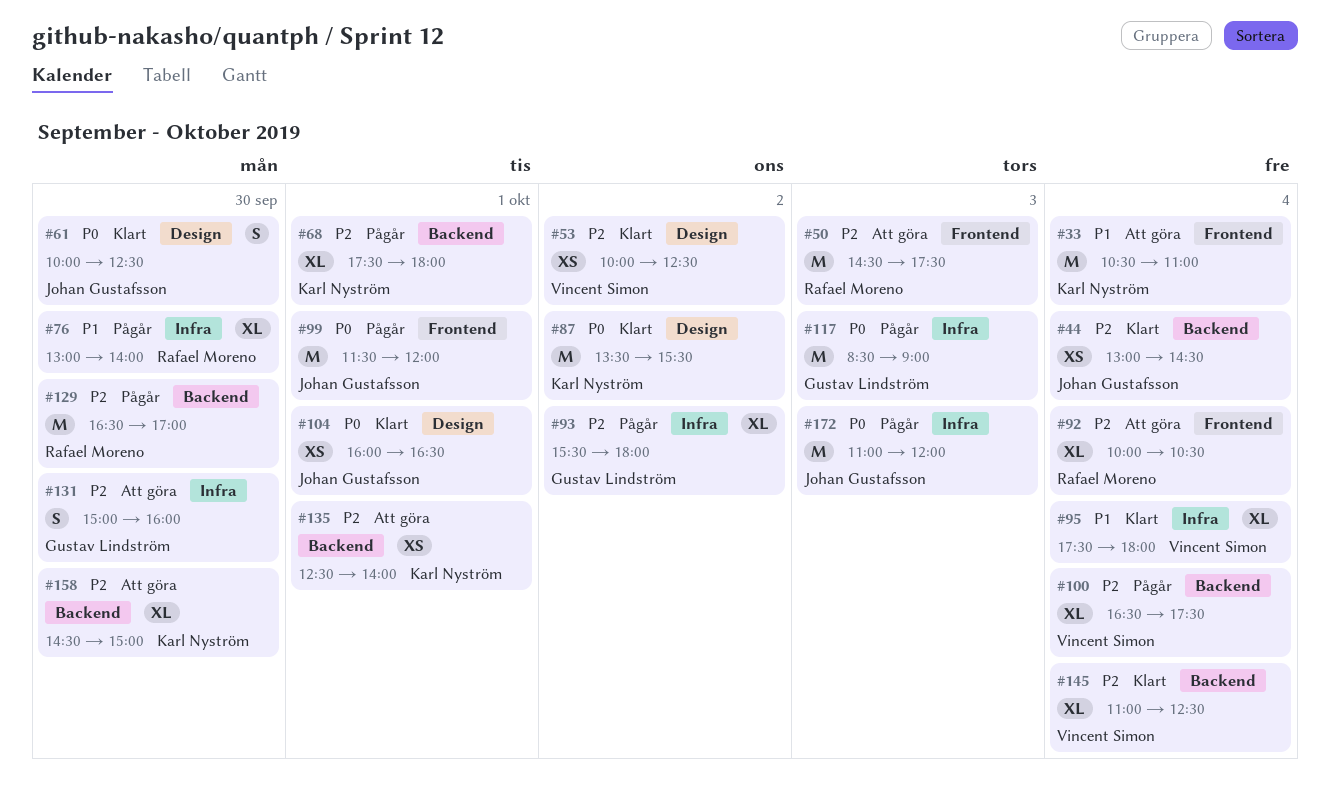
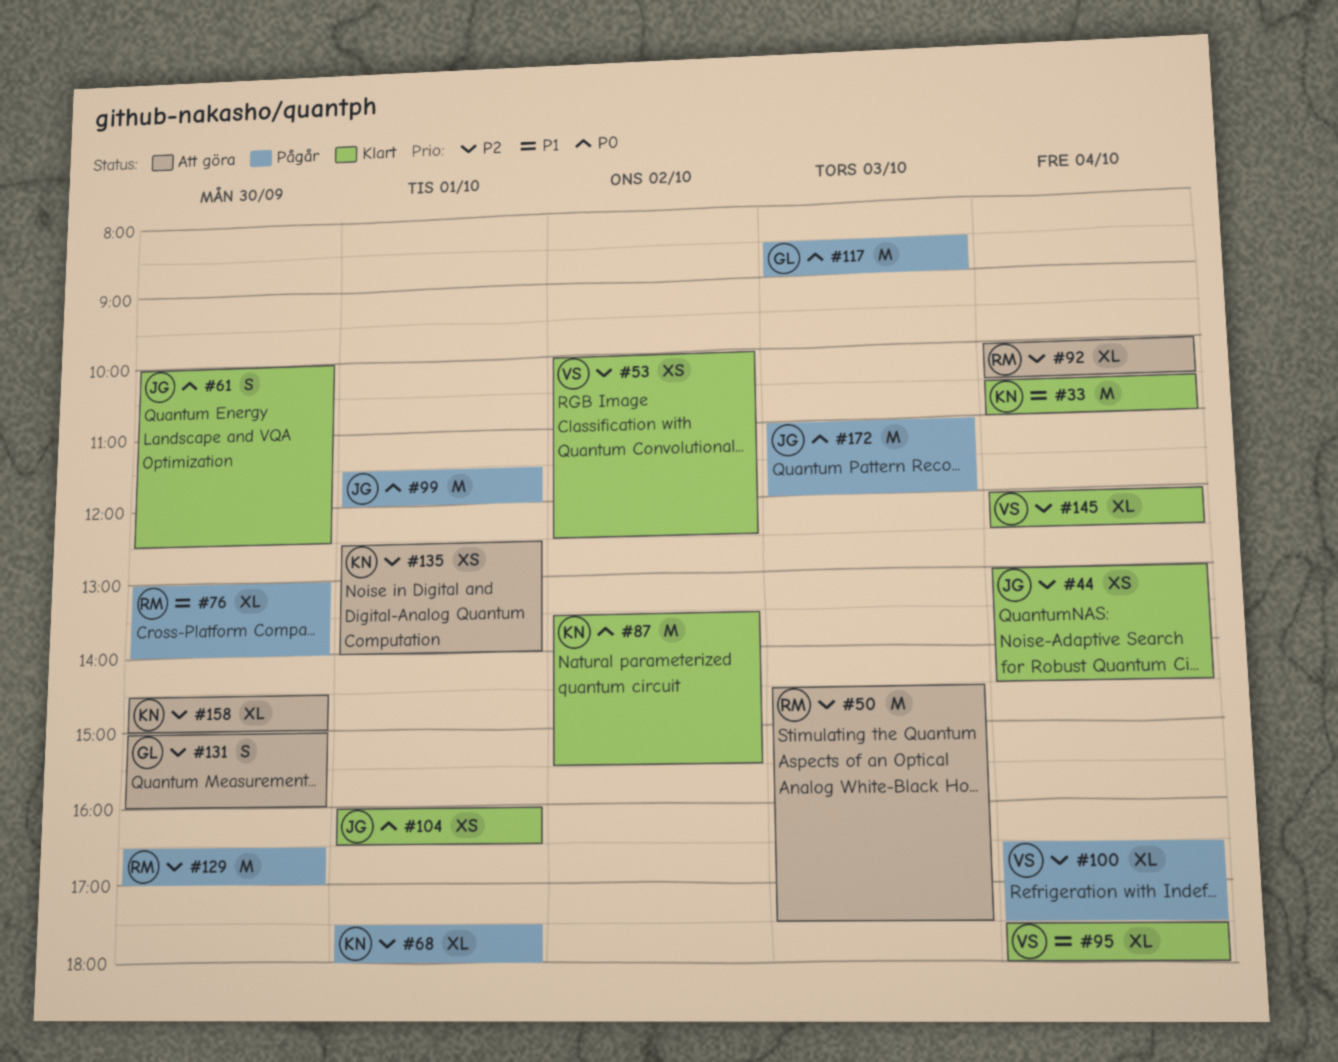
#33, status: Att göra -> Klart
#93: present -> none
#145, begins: 11:00 -> 12:00

